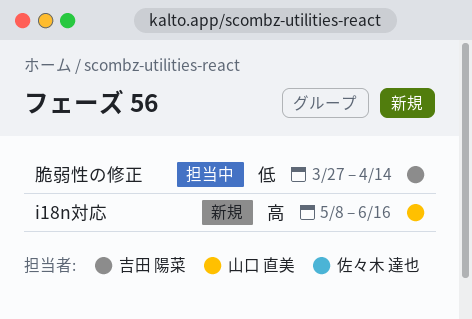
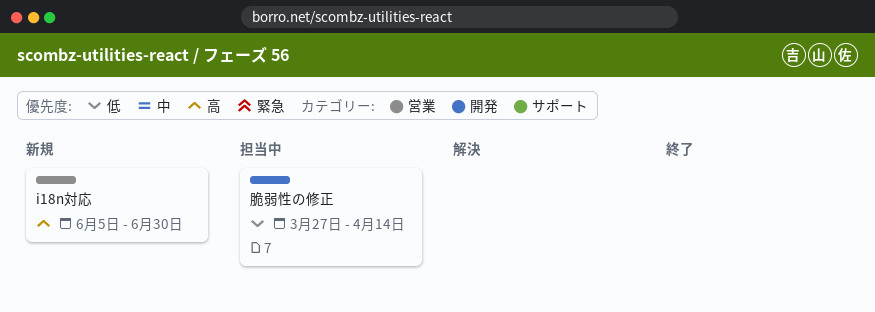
i18n対応, start: May 8 -> Jun 5
i18n対応, due: Jun 16 -> Jun 30

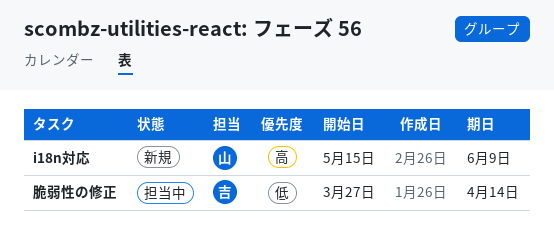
i18n対応, start: Jun 5 -> May 15
i18n対応, due: Jun 30 -> Jun 9

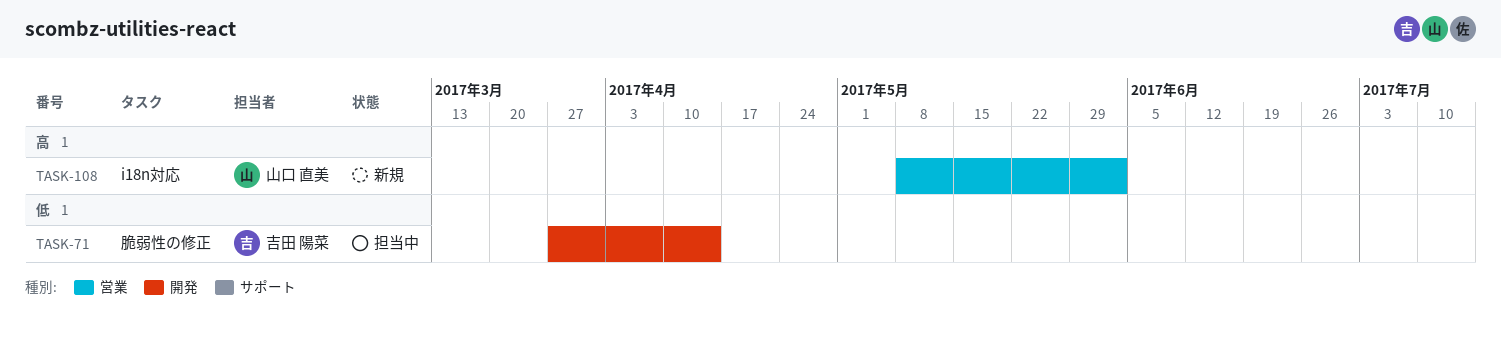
i18n対応, start: May 15 -> May 8
i18n対応, due: Jun 9 -> Jun 2

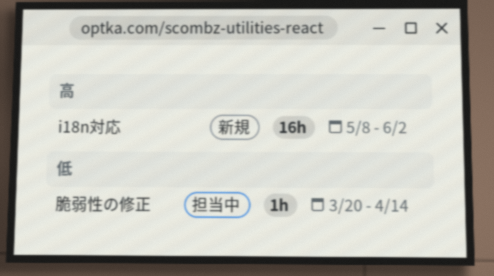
脆弱性の修正, start: Mar 27 -> Mar 20

